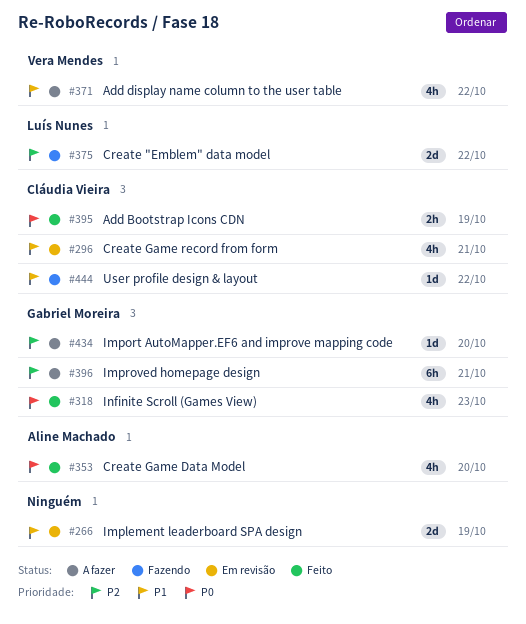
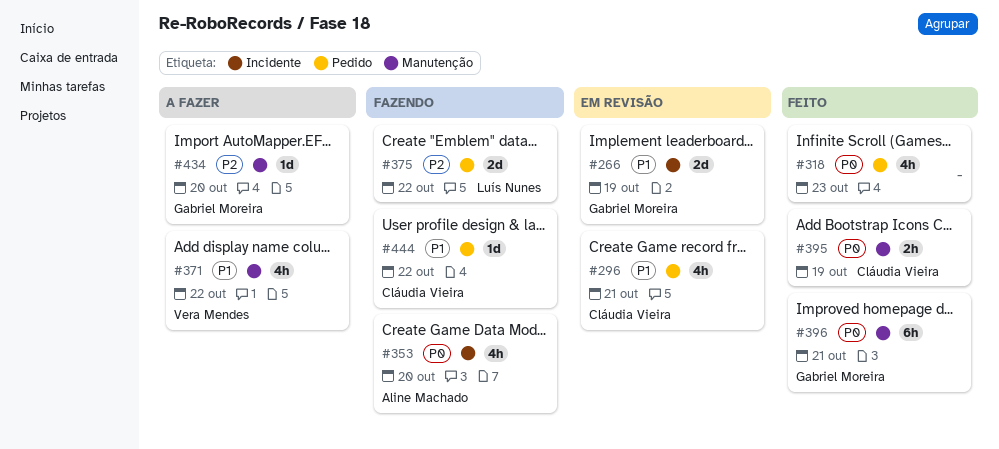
#266, owner: none -> Gabriel Moreira
#318, owner: Gabriel Moreira -> none
#353, status: Feito -> Fazendo
#396, status: A fazer -> Feito
#396, priority: P2 -> P0

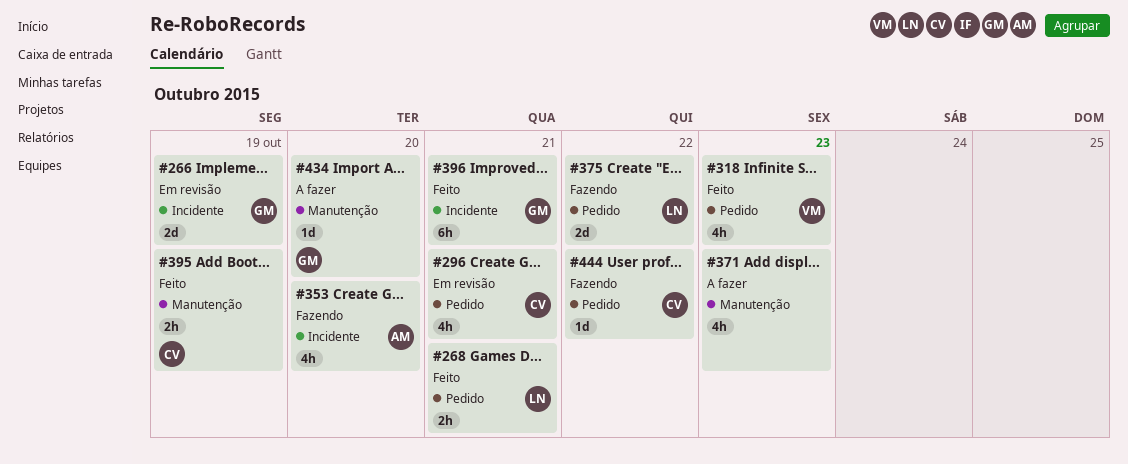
#268: none -> present
#318, owner: none -> Vera Mendes
#371, owner: Vera Mendes -> none
#371, due: Oct 22 -> Oct 23
#396, label: Manutenção -> Incidente

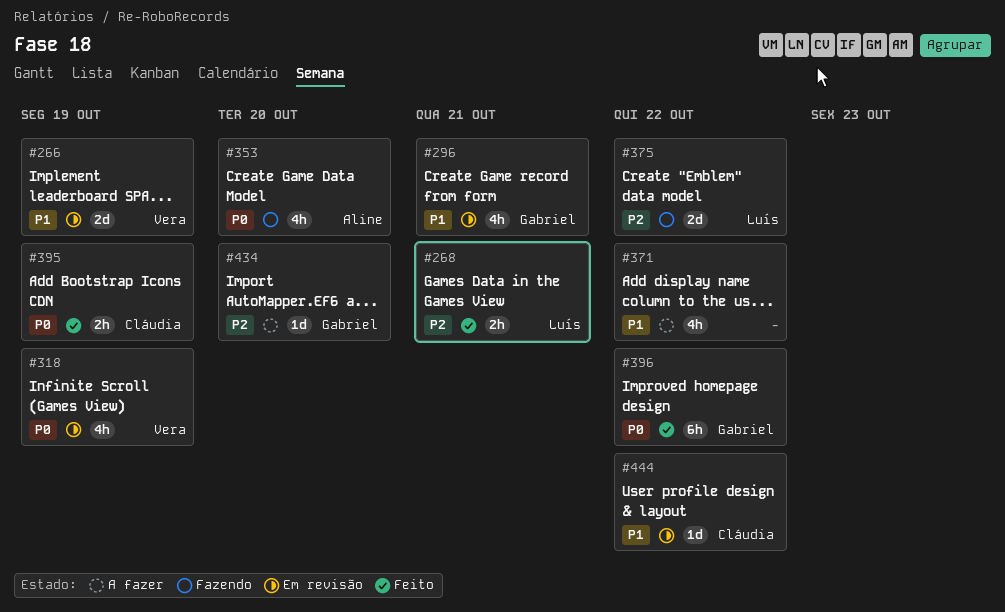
#266, owner: Gabriel -> Vera
#296, owner: Cláudia -> Gabriel
#318, status: Feito -> Em revisão
#318, due: Oct 23 -> Oct 19
#371, due: Oct 23 -> Oct 22
#396, due: Oct 21 -> Oct 22
#444, status: Fazendo -> Em revisão

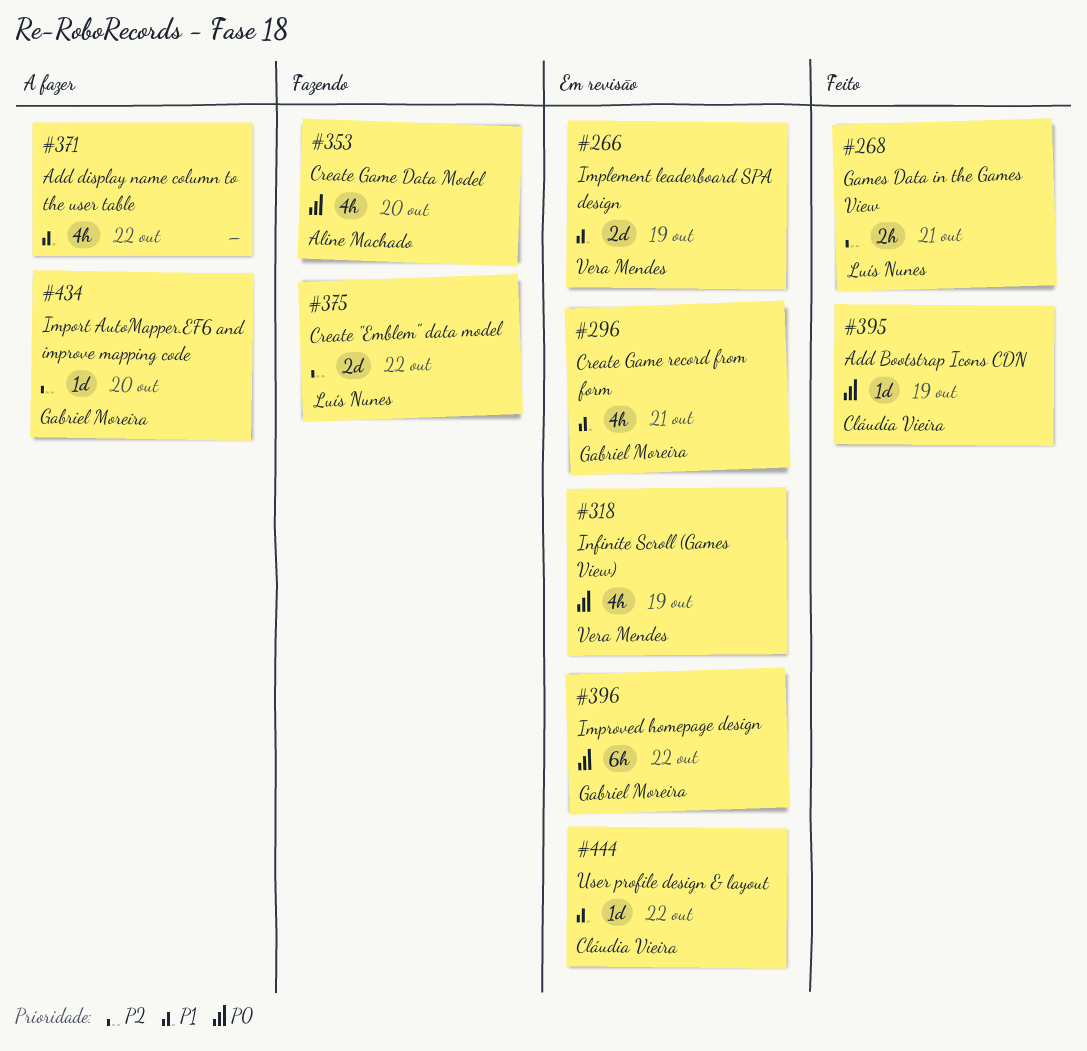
#395, estimate: 2h -> 1d
#396, status: Feito -> Em revisão

